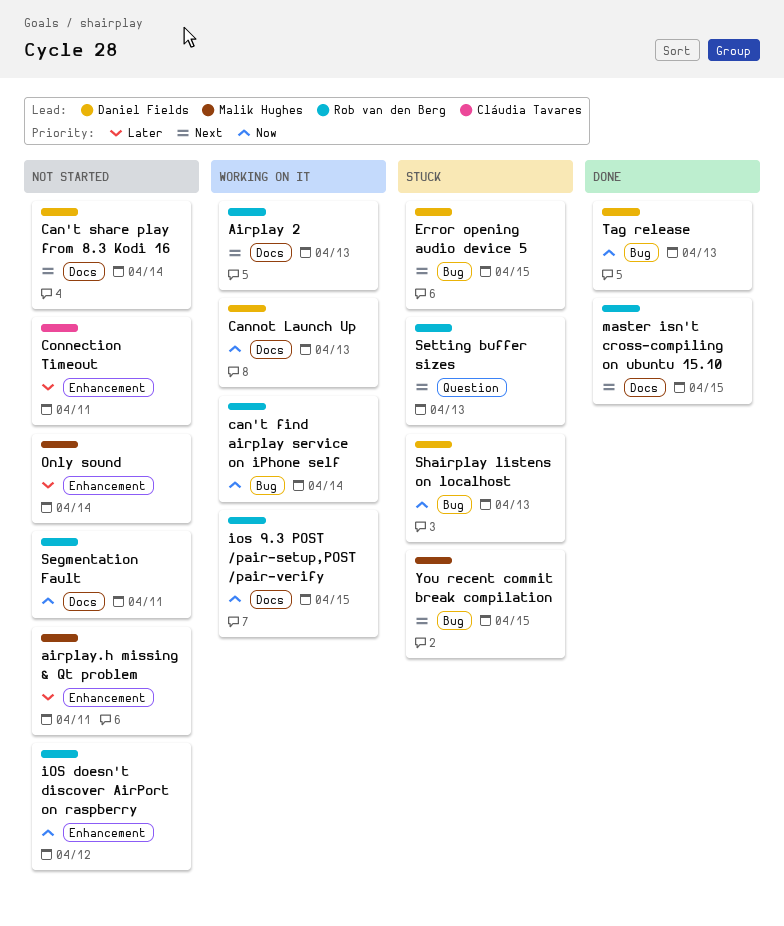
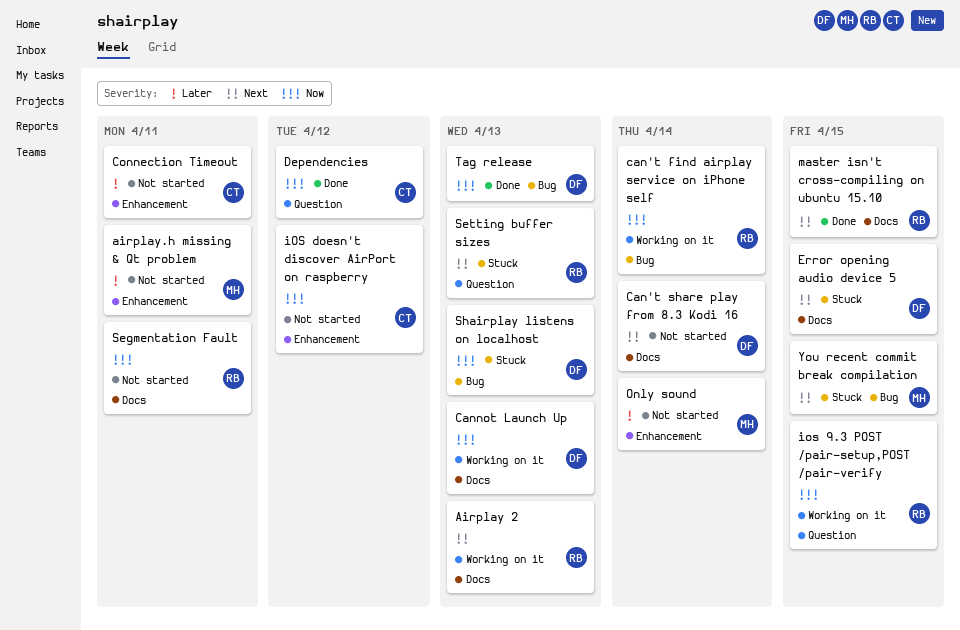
Dependencies: none -> present
Error opening audio device 5, label: Bug -> Docs
ios 9.3 POST /pair-setup,POST /pair-verify, label: Docs -> Question
iOS doesn't discover AirPort on raspberry, owner: Rob van den Berg -> Cláudia Tavares

